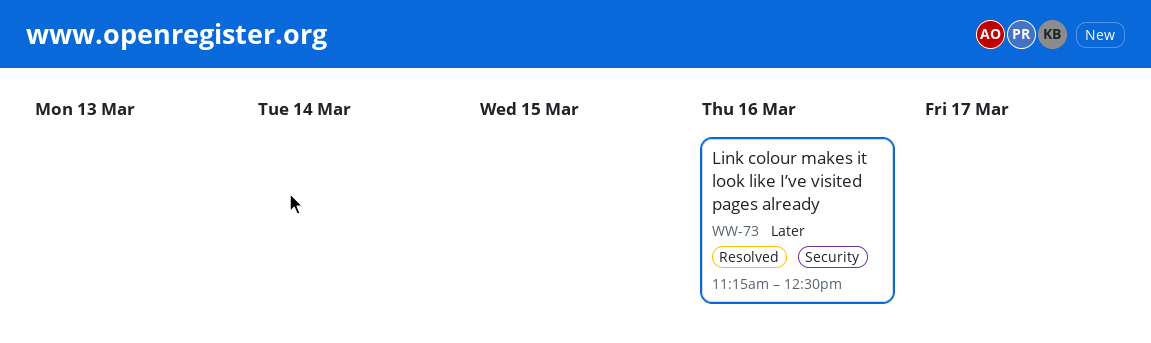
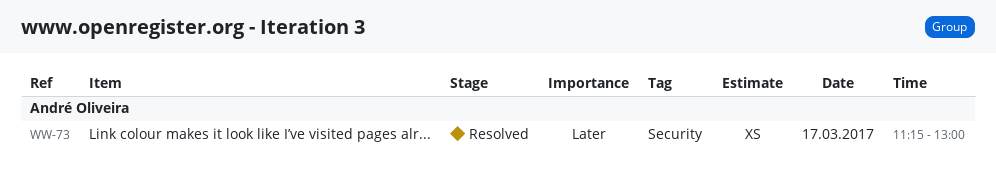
WW-73, day: Mar 16 -> Mar 17
WW-73, ends: 12:30 -> 13:00

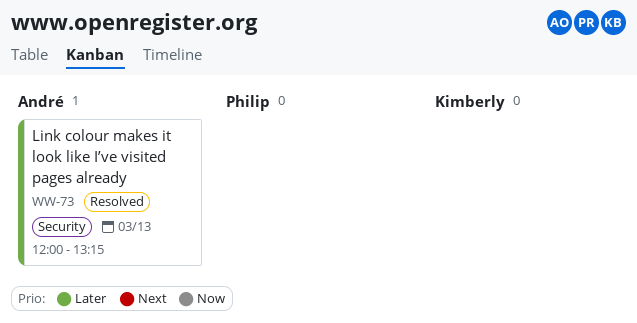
WW-73, day: Mar 17 -> Mar 13
WW-73, begins: 11:15 -> 12:00
WW-73, ends: 13:00 -> 13:15

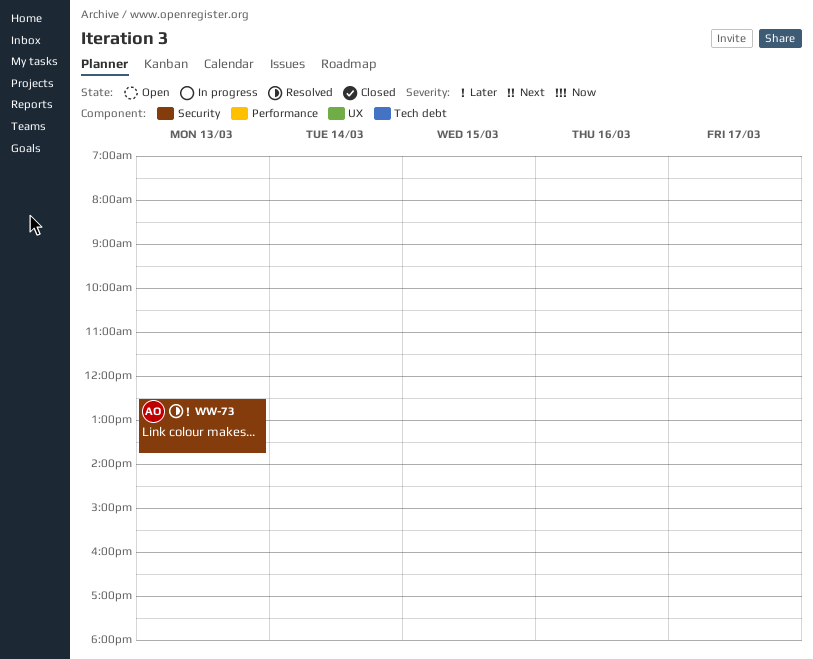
WW-73, begins: 12:00 -> 12:30
WW-73, ends: 13:15 -> 13:45

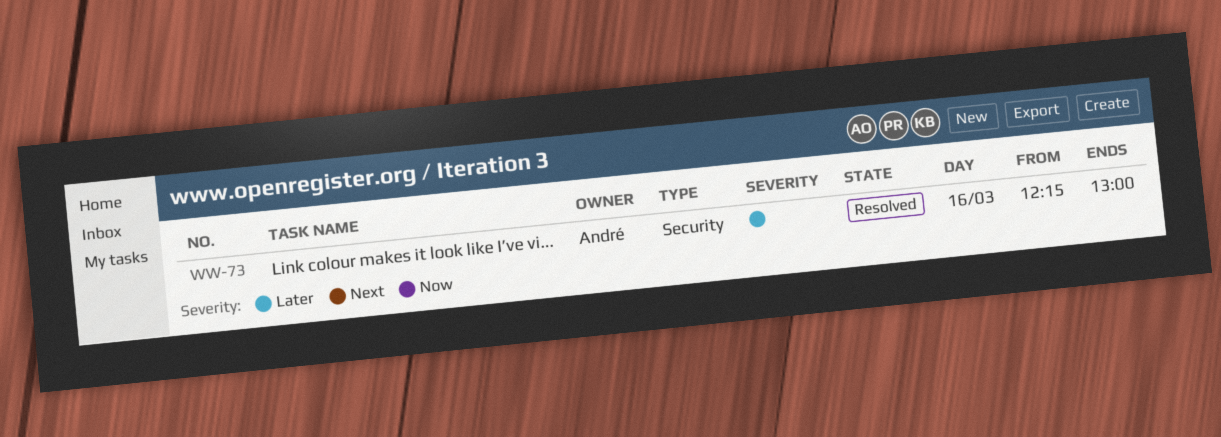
WW-73, day: Mar 13 -> Mar 16
WW-73, begins: 12:30 -> 12:15
WW-73, ends: 13:45 -> 13:00

